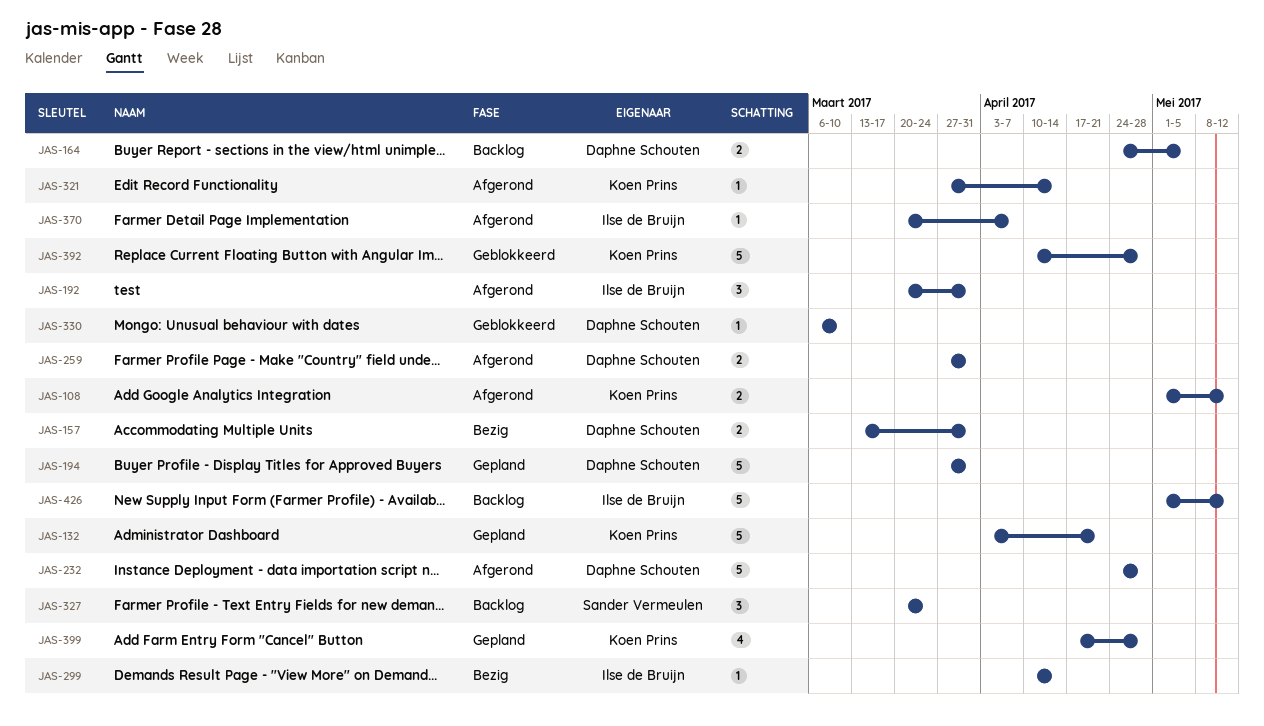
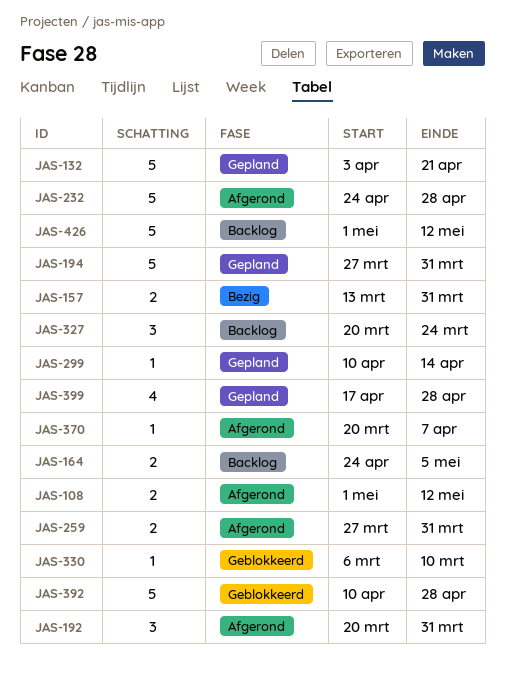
JAS-299, status: Bezig -> Gepland
JAS-321: present -> none

